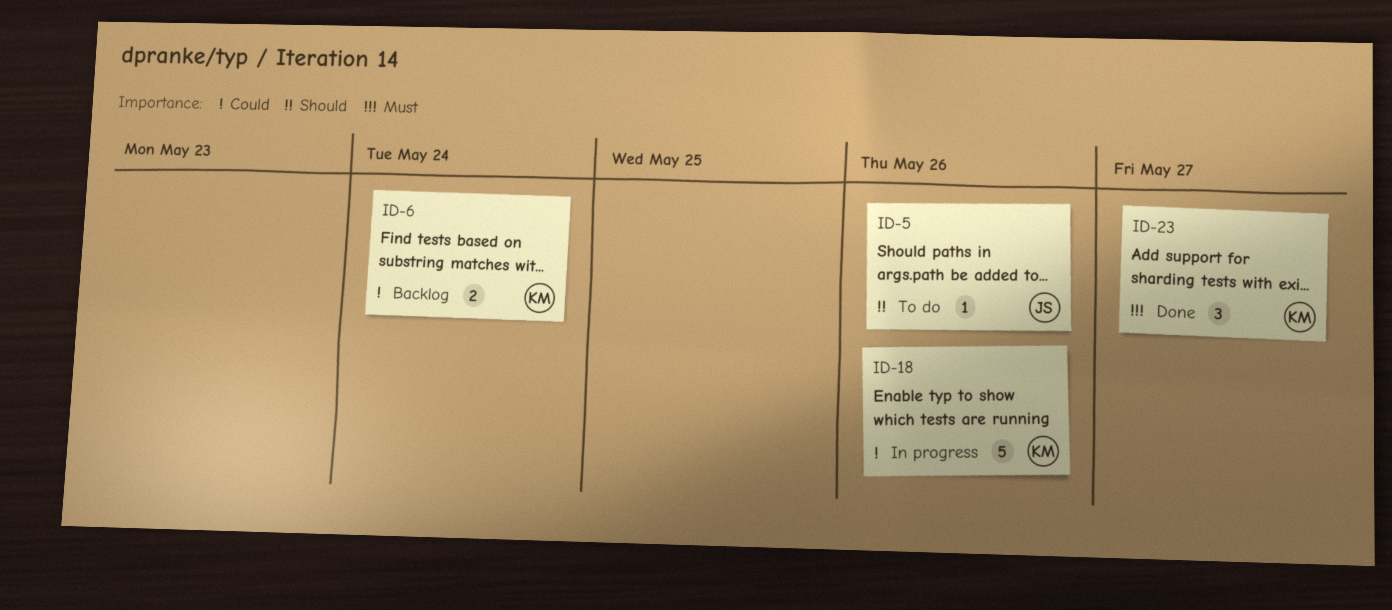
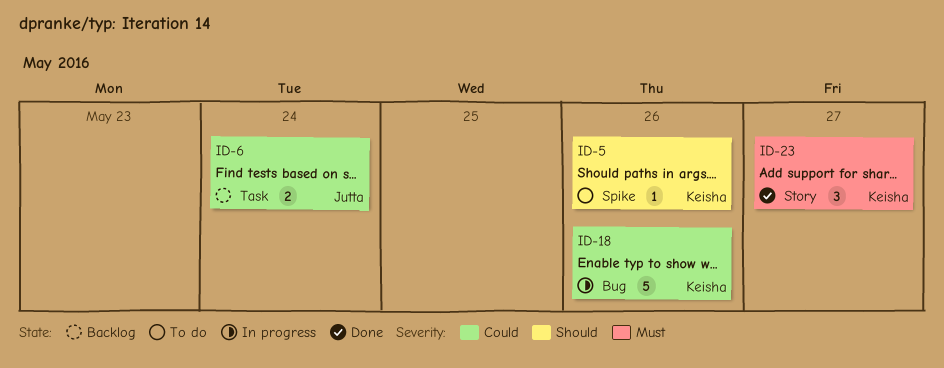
ID-5, owner: Jutta -> Keisha
ID-6, owner: Keisha -> Jutta

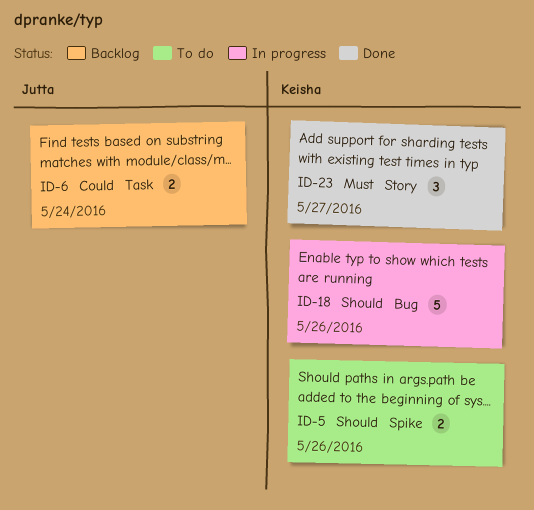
ID-5, estimate: 1 -> 2
ID-18, priority: Could -> Should

